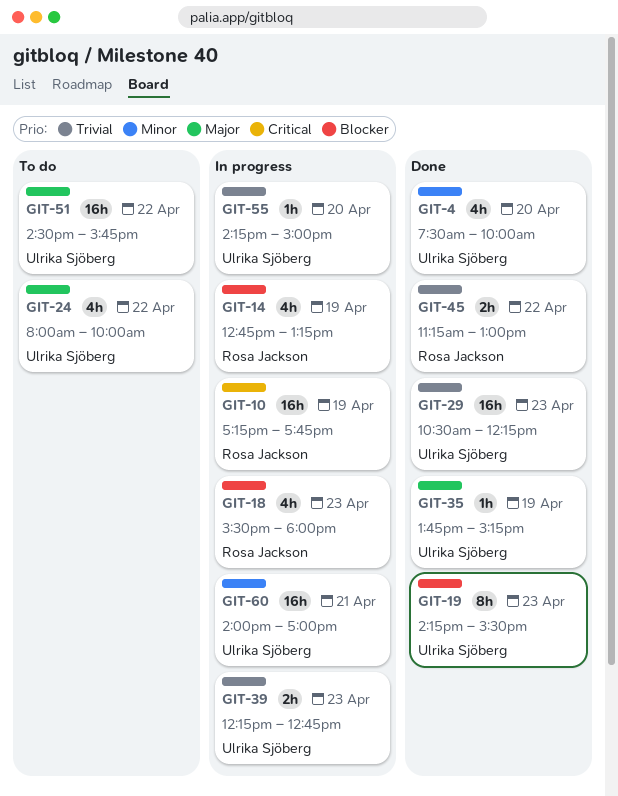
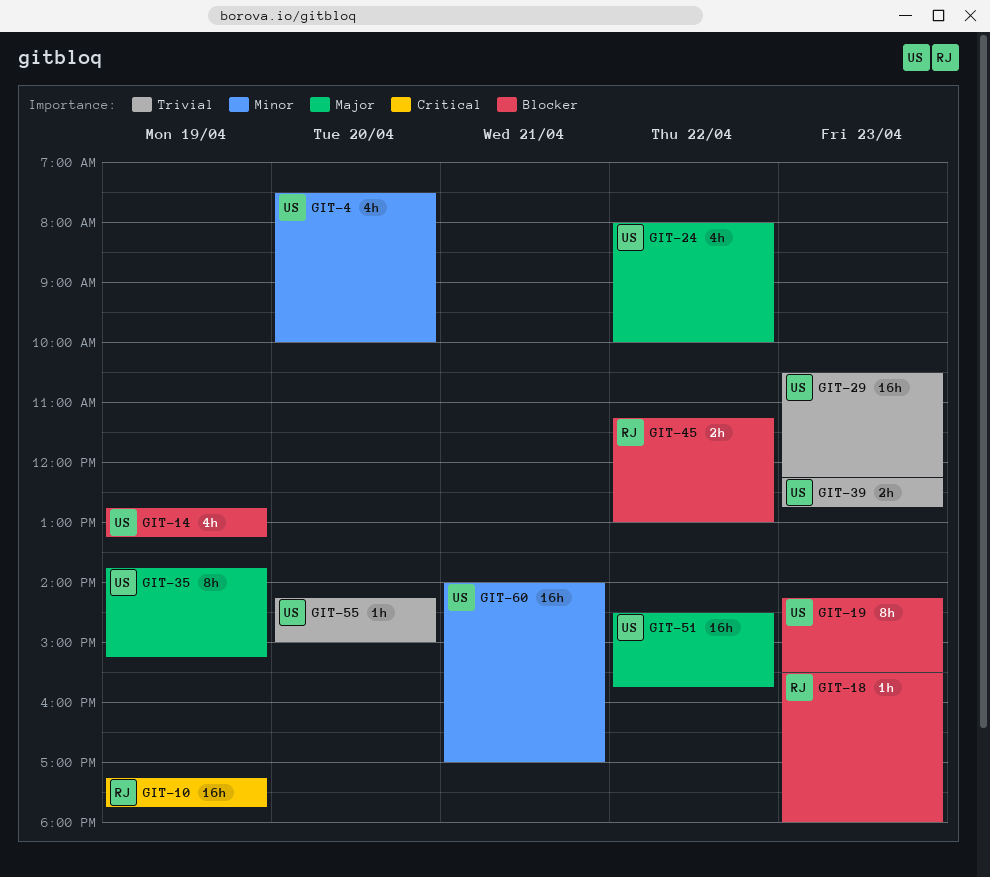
GIT-14, owner: Rosa Jackson -> Ulrika Sjöberg
GIT-18, estimate: 4h -> 1h
GIT-35, estimate: 1h -> 8h
GIT-45, priority: Trivial -> Blocker

